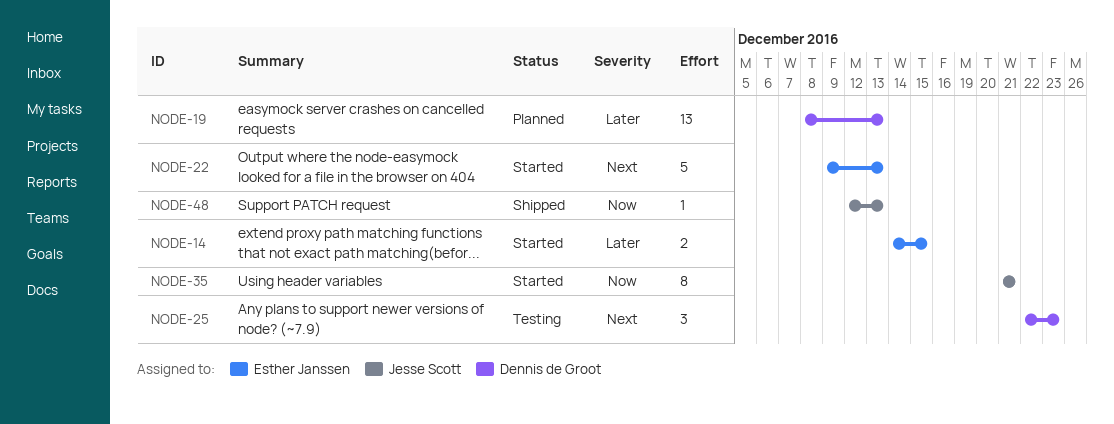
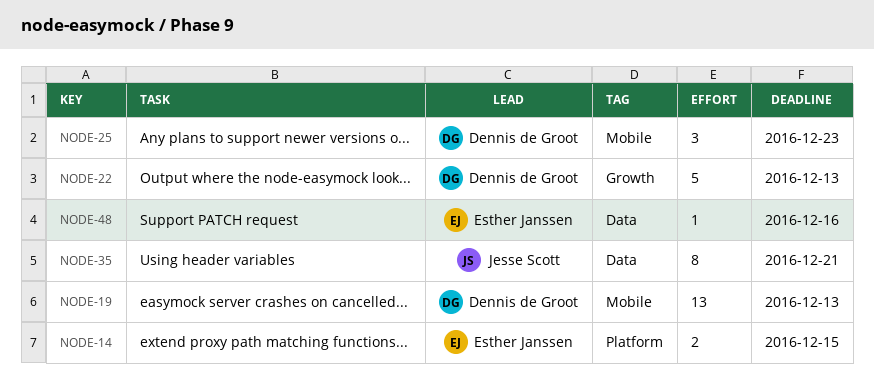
NODE-22, owner: Esther Janssen -> Dennis de Groot
NODE-48, owner: Jesse Scott -> Esther Janssen
NODE-48, due: Dec 13 -> Dec 16

